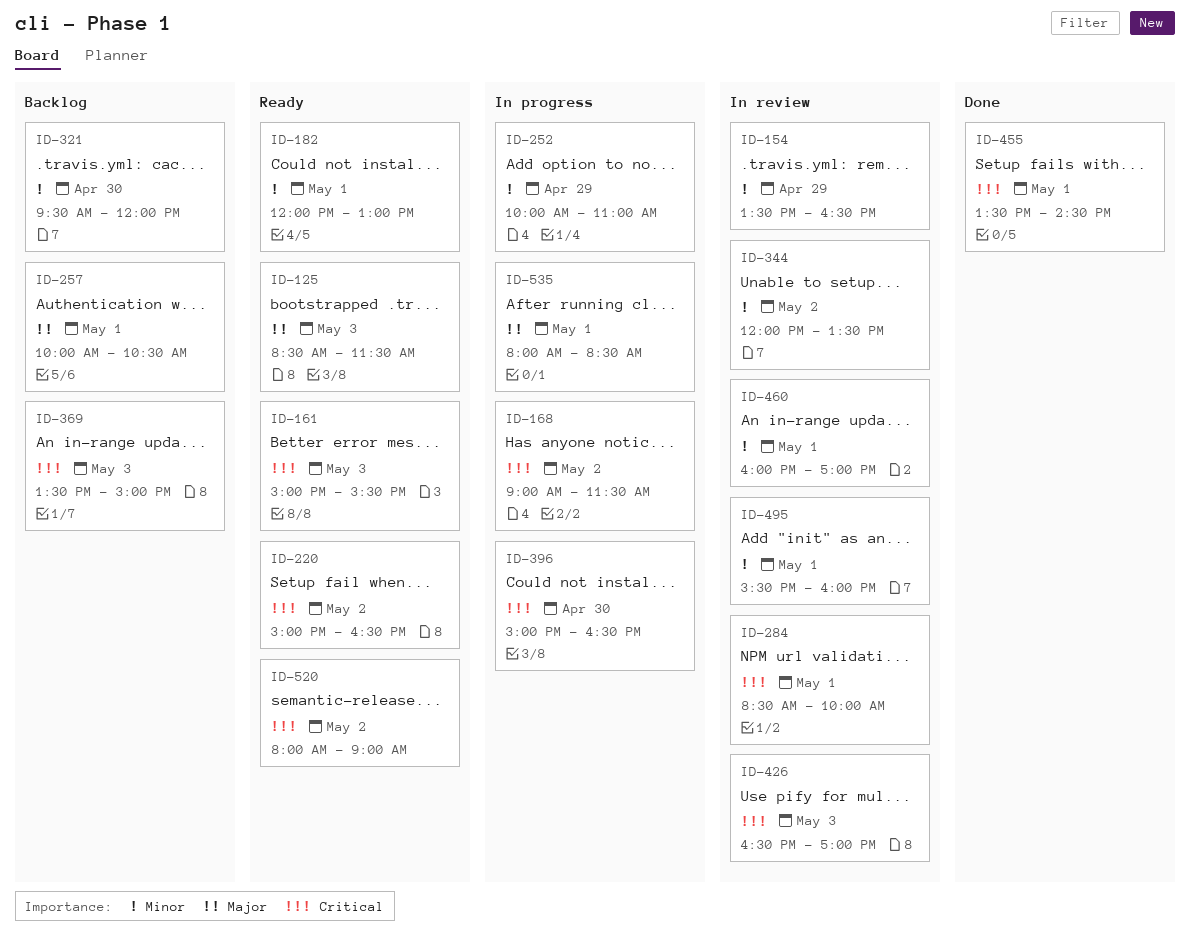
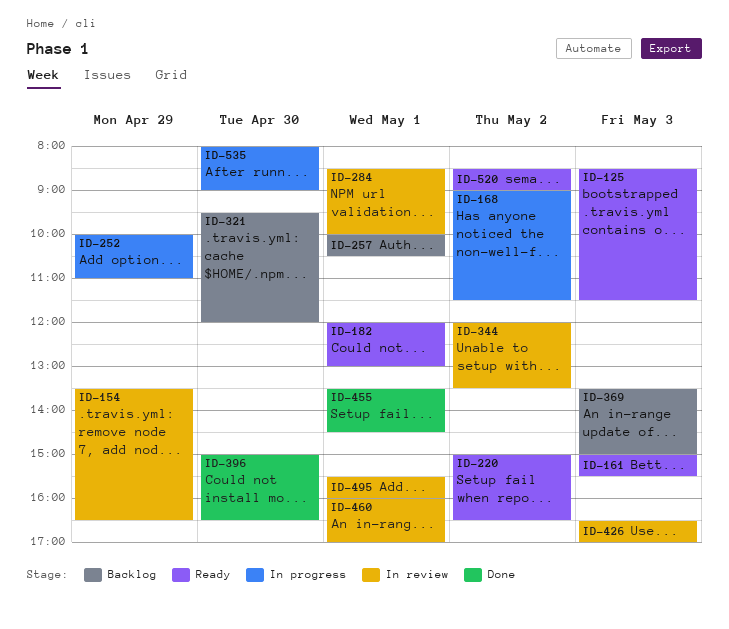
ID-396, status: In progress -> Done
ID-520, begins: 08:00 -> 08:30
ID-535, day: May 1 -> Apr 30
ID-535, ends: 08:30 -> 09:00

